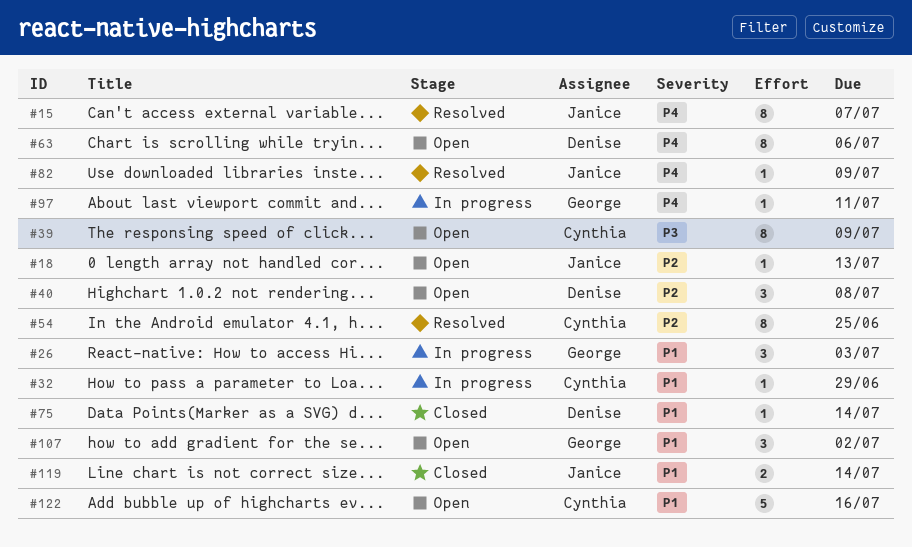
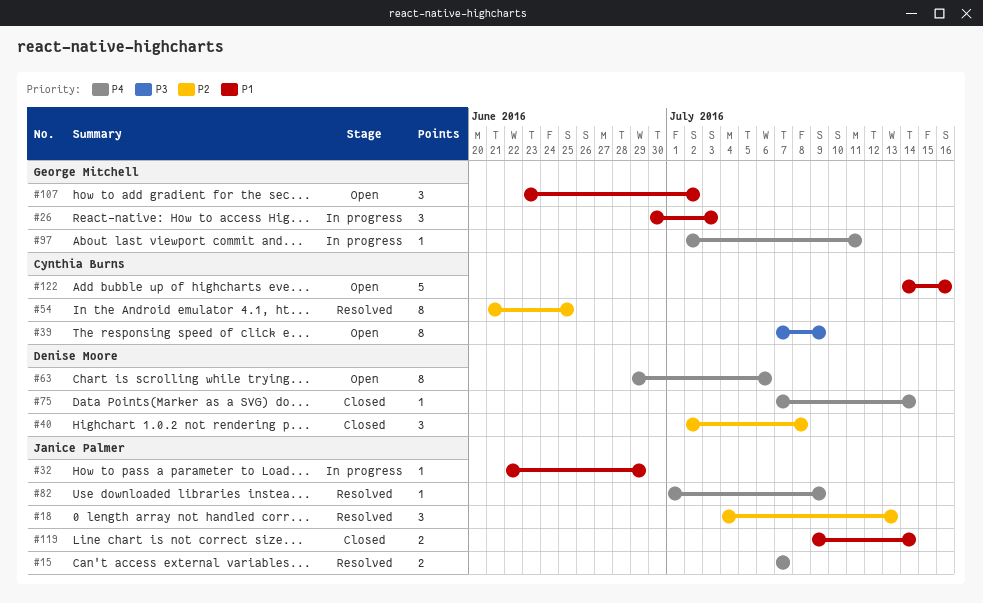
#15, estimate: 8 -> 2
#18, status: Open -> Resolved
#18, estimate: 1 -> 3
#32, owner: Cynthia Burns -> Janice Palmer
#40, status: Open -> Closed
#75, priority: P1 -> P4

